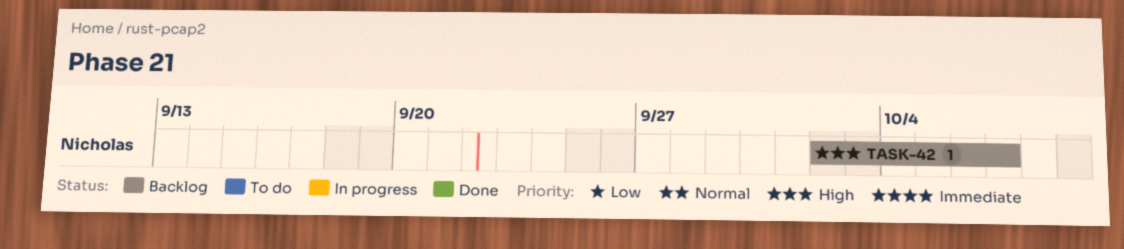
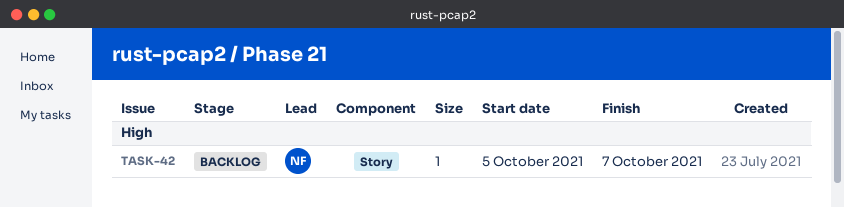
TASK-42, start: Oct 2 -> Oct 5

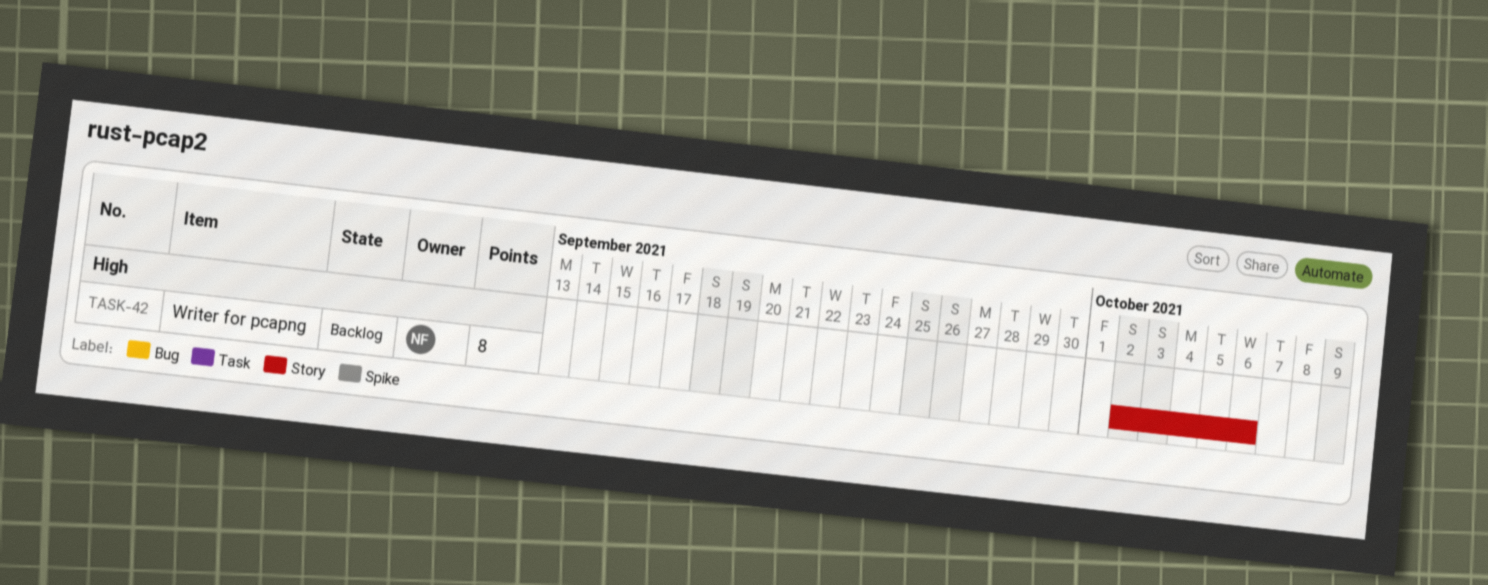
TASK-42, estimate: 1 -> 8
TASK-42, start: Oct 5 -> Oct 2
TASK-42, due: Oct 7 -> Oct 6

